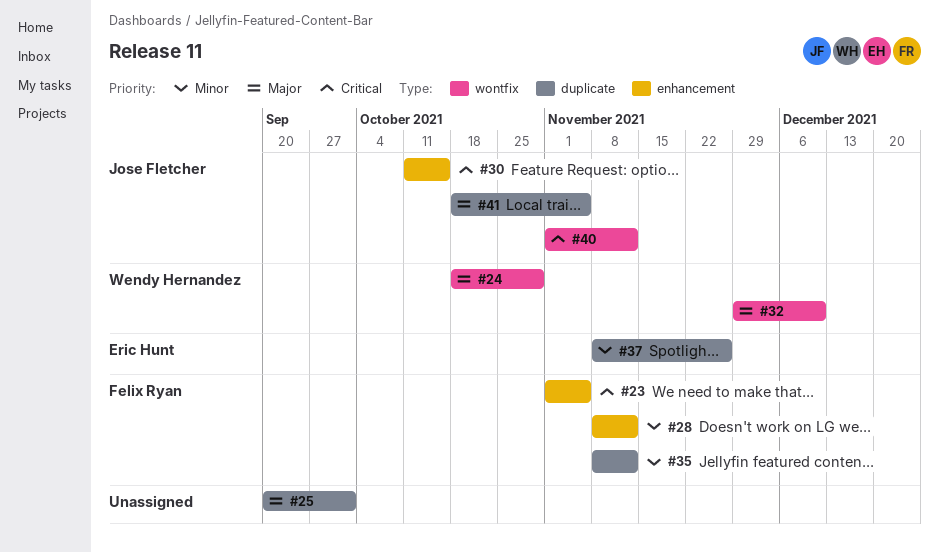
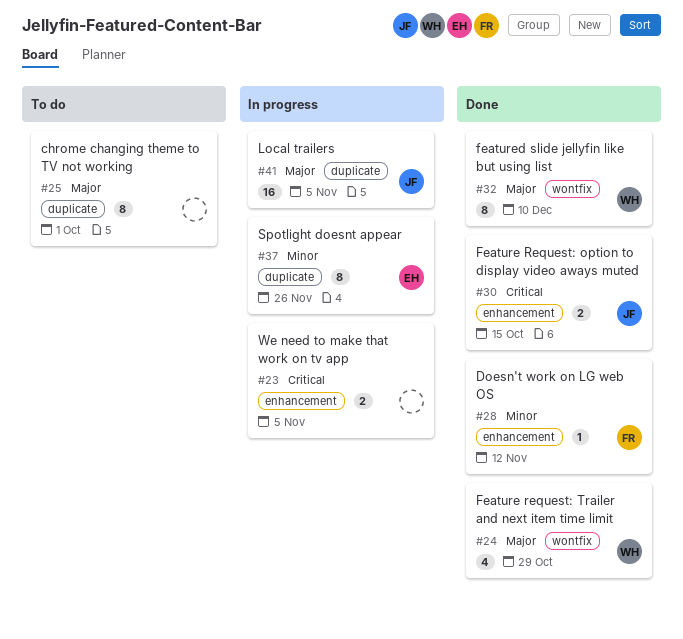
#23, owner: Felix Ryan -> none
#35: present -> none
#40: present -> none

